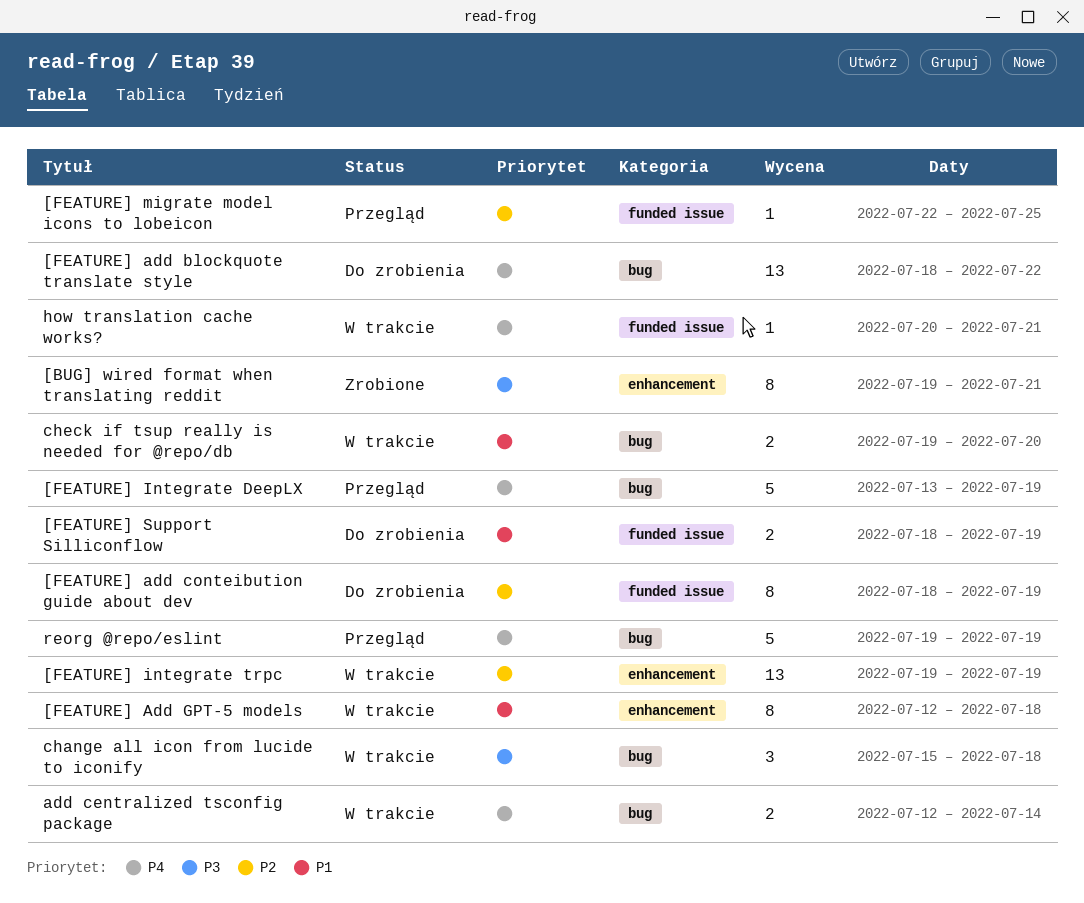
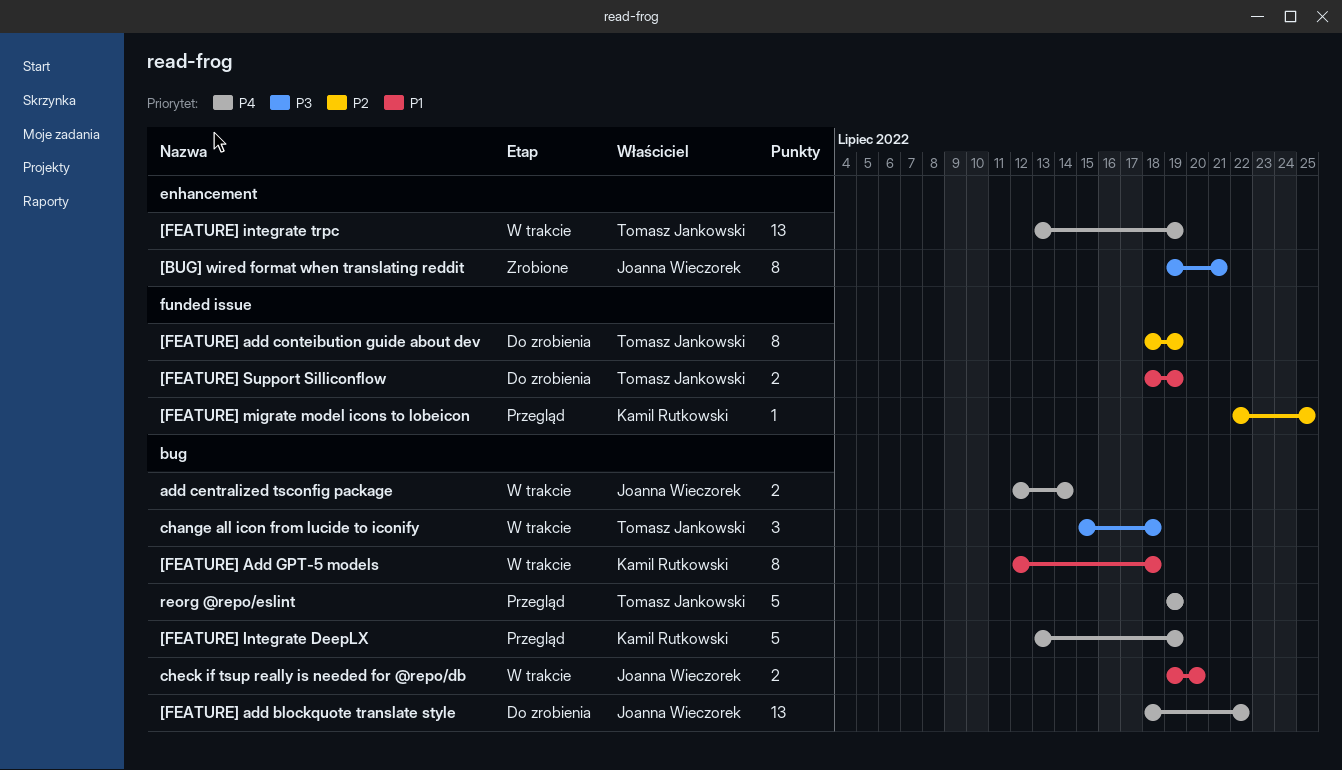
[FEATURE] Add GPT-5 models, label: enhancement -> bug
[FEATURE] integrate trpc, priority: P2 -> P4
[FEATURE] integrate trpc, start: Jul 19 -> Jul 13
how translation cache works?: present -> none

